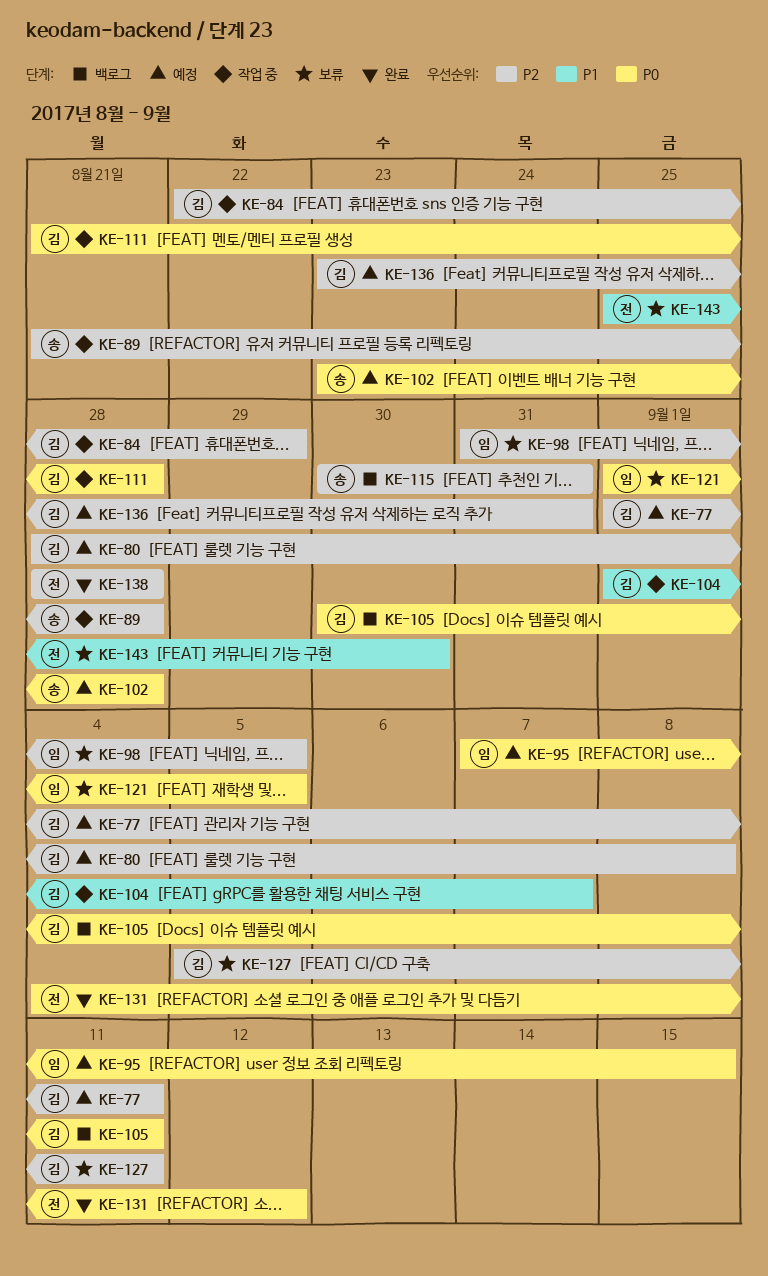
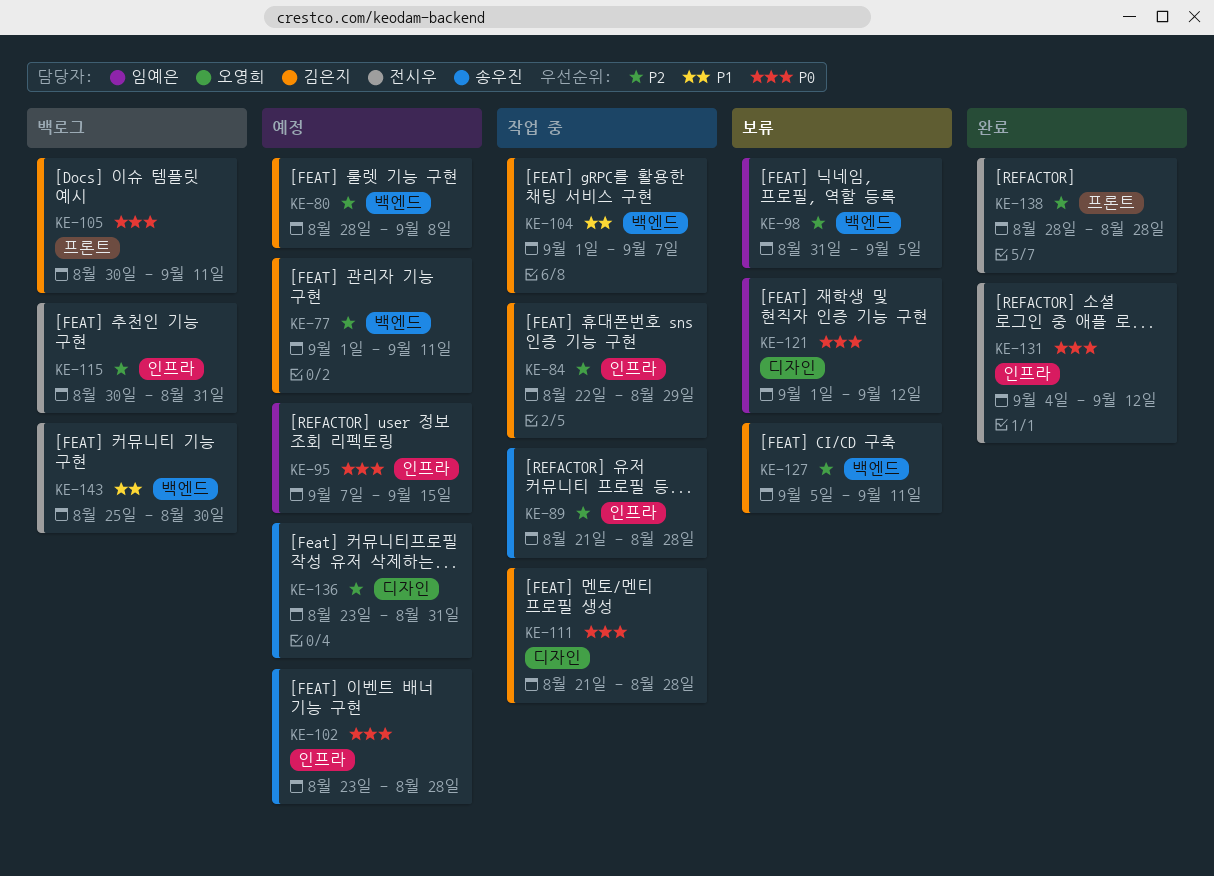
KE-115, owner: 송우진 -> 전시우
KE-121, due: Sep 5 -> Sep 12
KE-136, owner: 김은지 -> 송우진
KE-143, status: 보류 -> 백로그

